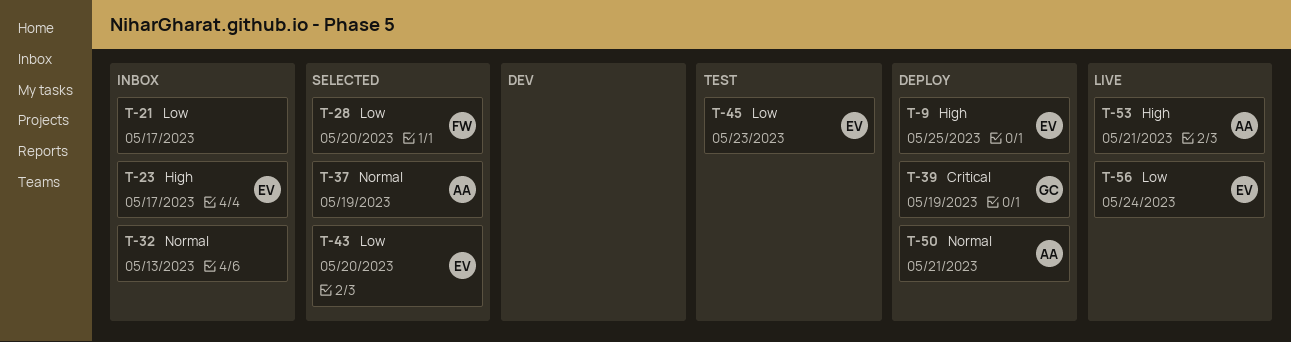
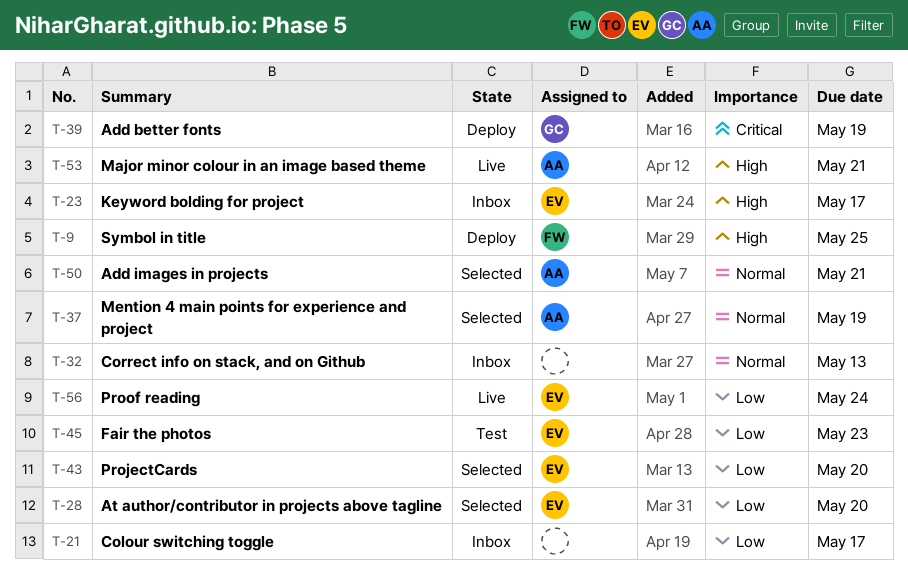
T-9, owner: EV -> FW
T-28, owner: FW -> EV
T-50, status: Deploy -> Selected

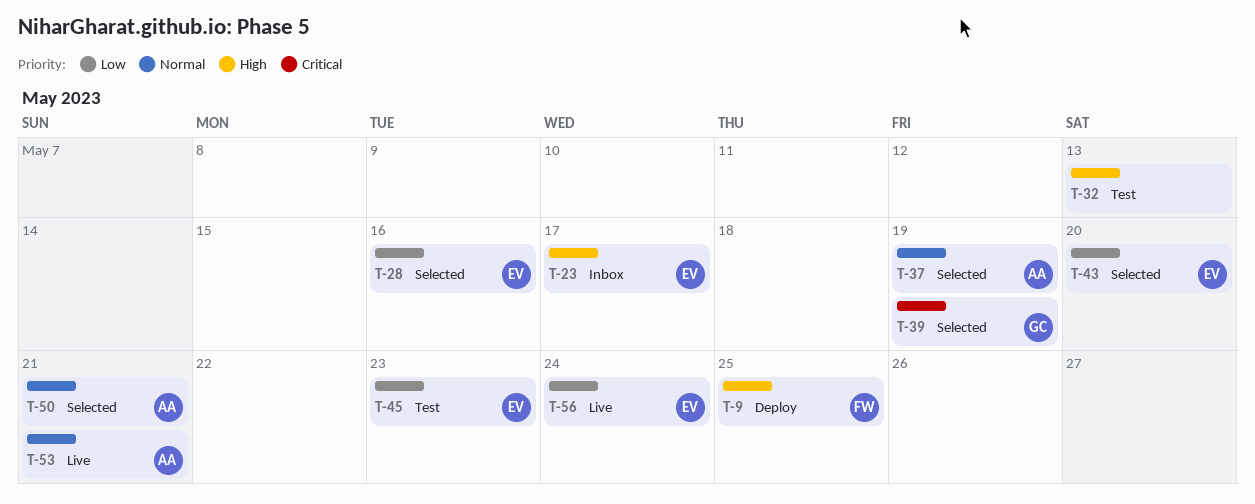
T-21: present -> none
T-28, due: May 20 -> May 16
T-32, status: Inbox -> Test
T-32, priority: Normal -> High
T-39, status: Deploy -> Selected
T-53, priority: High -> Normal

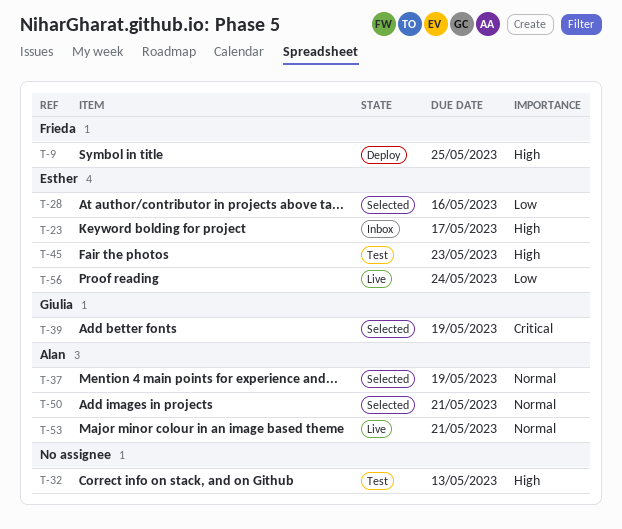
T-43: present -> none
T-45, priority: Low -> High

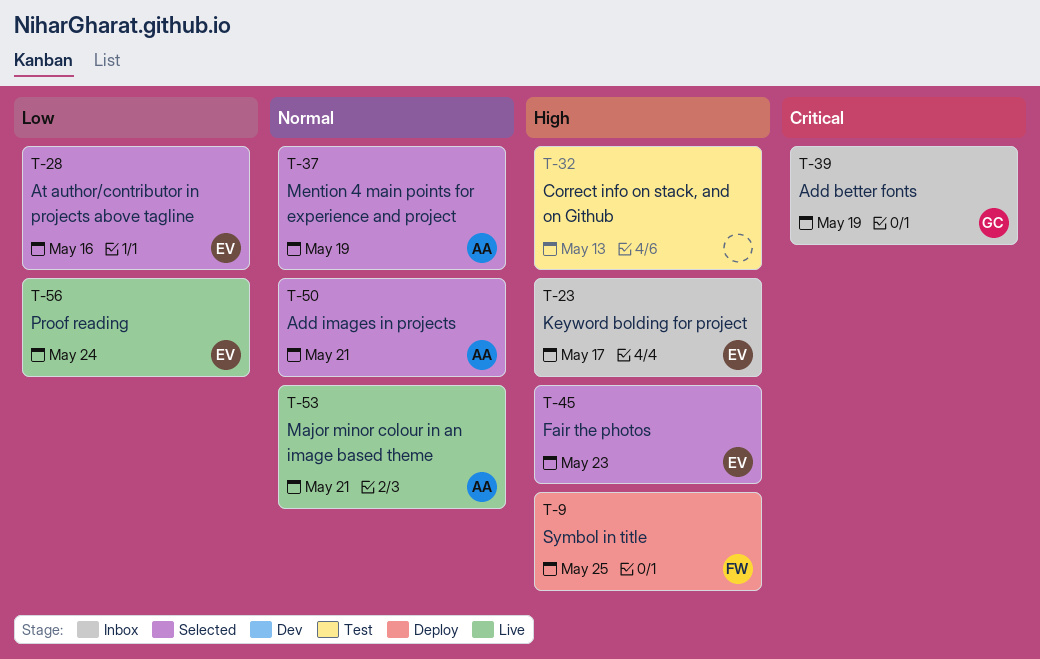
T-39, status: Selected -> Inbox
T-45, status: Test -> Selected

